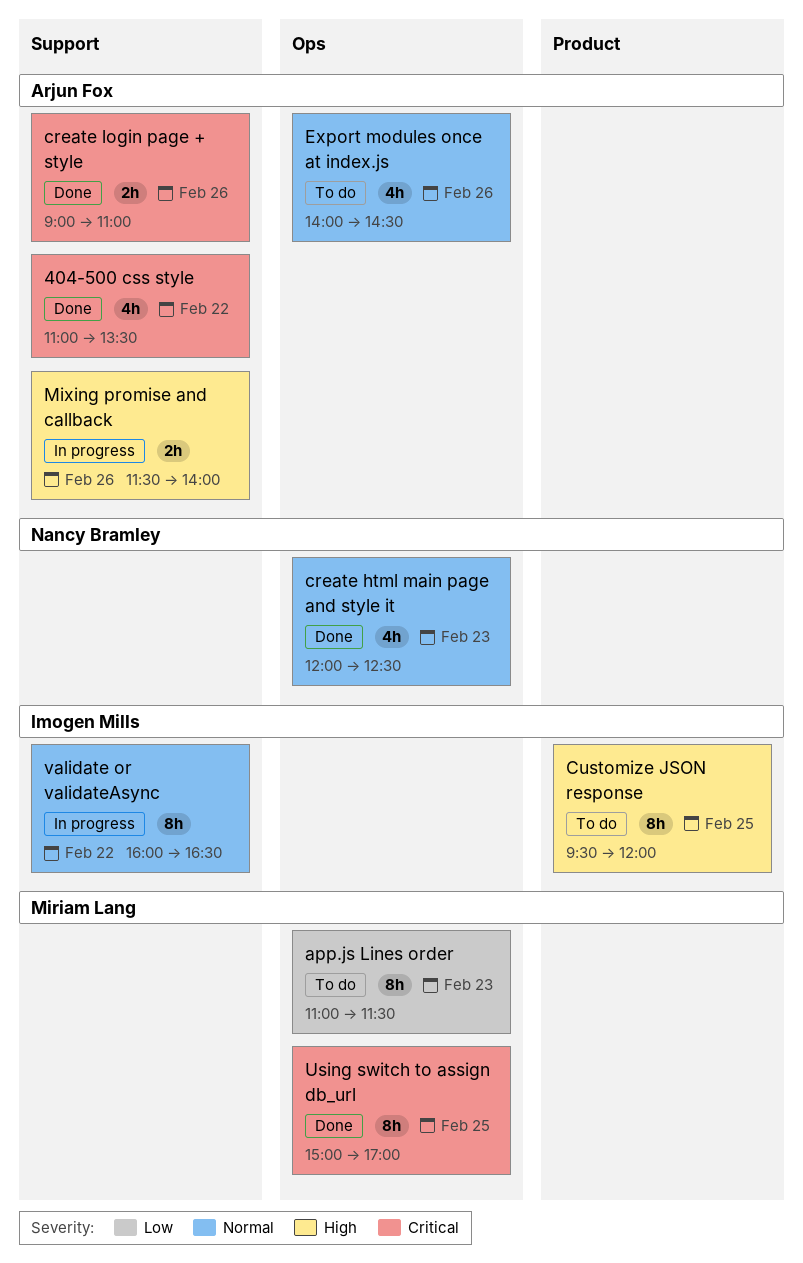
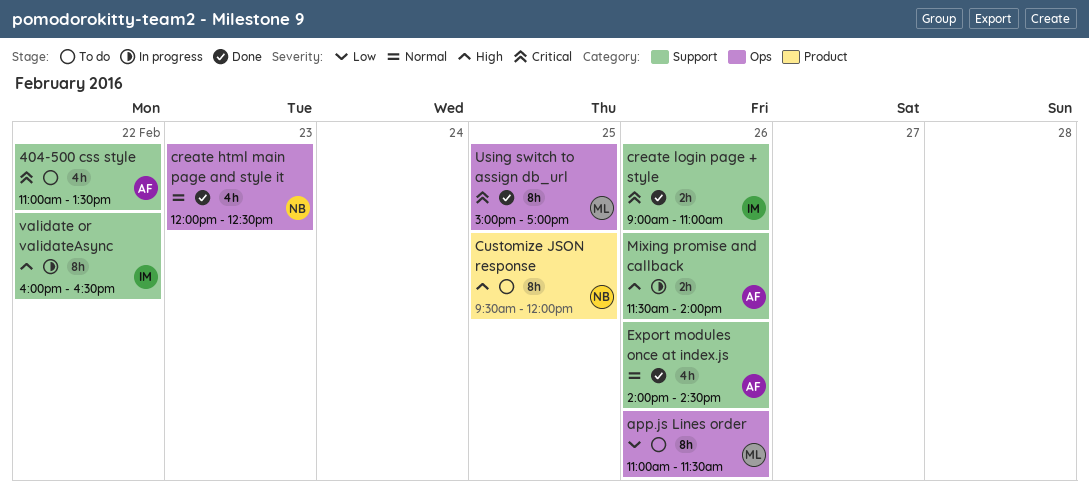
404-500 css style, status: Done -> To do
app.js Lines order, day: Feb 23 -> Feb 26
create login page + style, owner: Arjun Fox -> Imogen Mills
Customize JSON response, owner: Imogen Mills -> Nancy Bramley
Export modules once at index.js, status: To do -> Done
Export modules once at index.js, label: Ops -> Support
validate or validateAsync, priority: Normal -> High

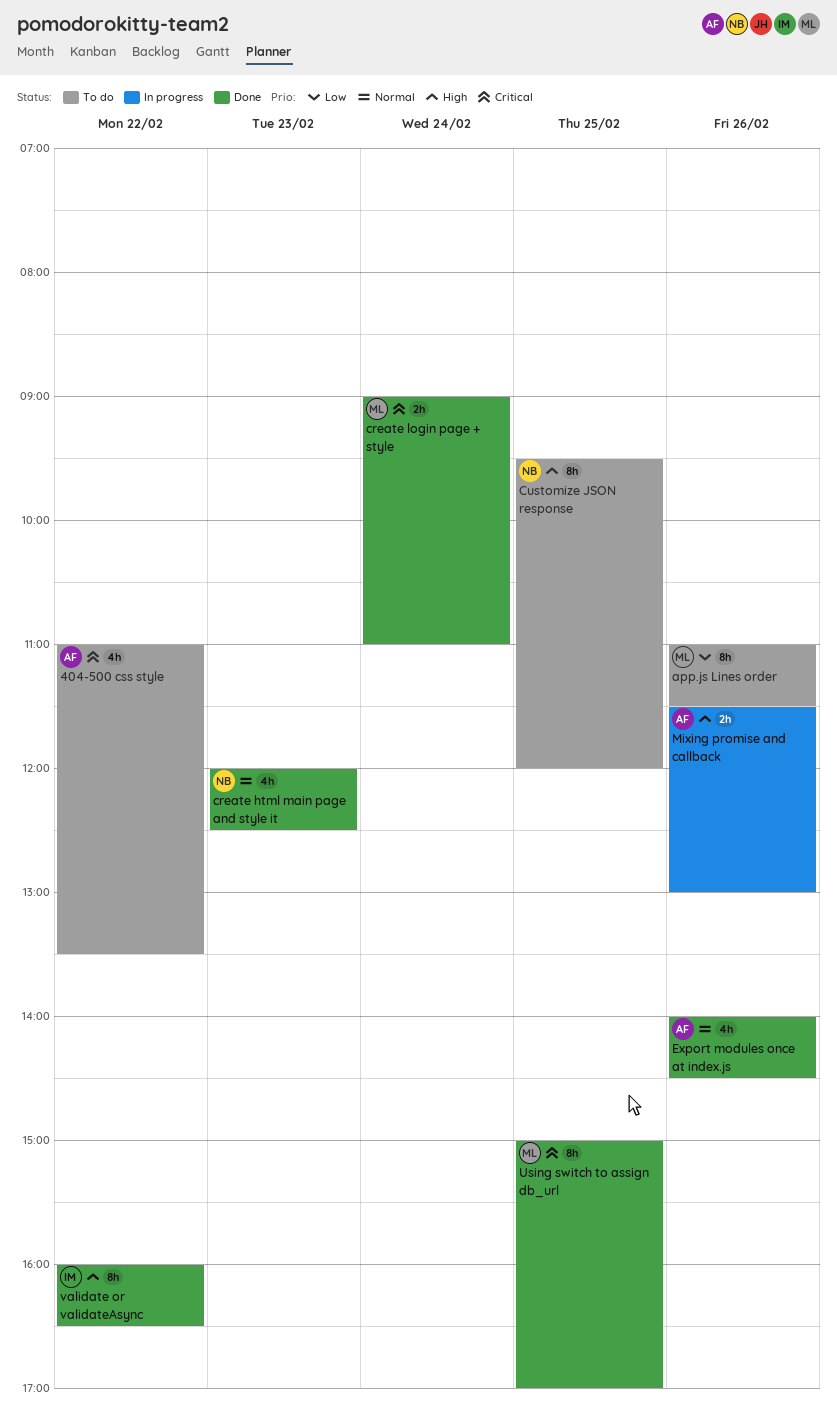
create login page + style, owner: IM -> ML
create login page + style, day: Feb 26 -> Feb 24
Mixing promise and callback, ends: 14:00 -> 13:00
validate or validateAsync, status: In progress -> Done

